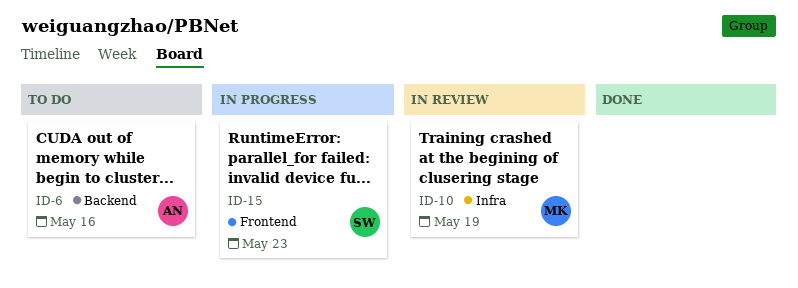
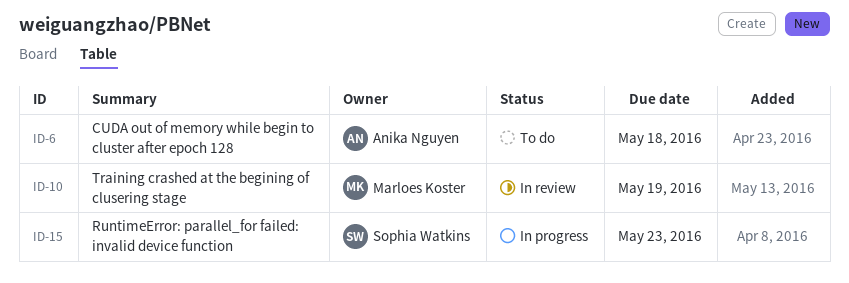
ID-6, due: May 16 -> May 18

